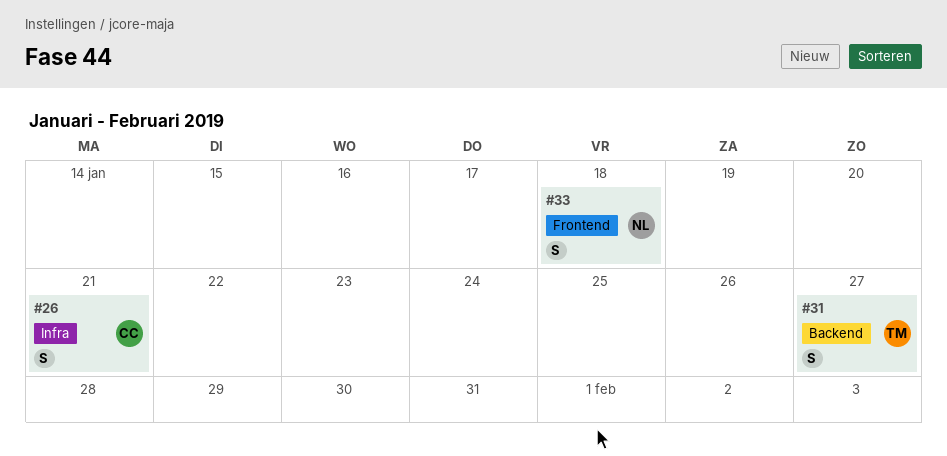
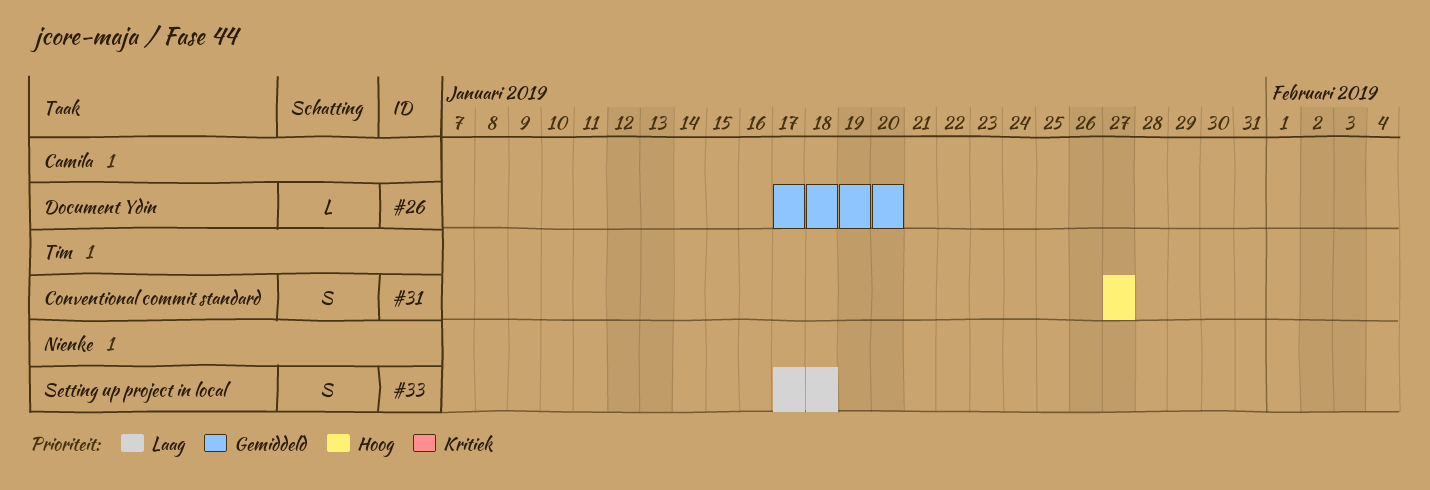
#26, estimate: S -> L
#26, due: Jan 21 -> Jan 20

